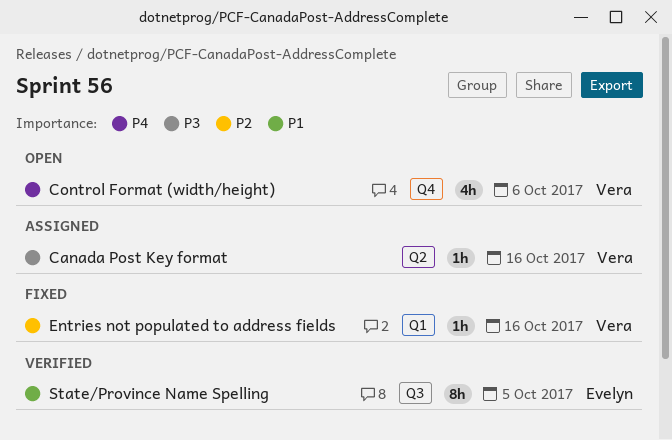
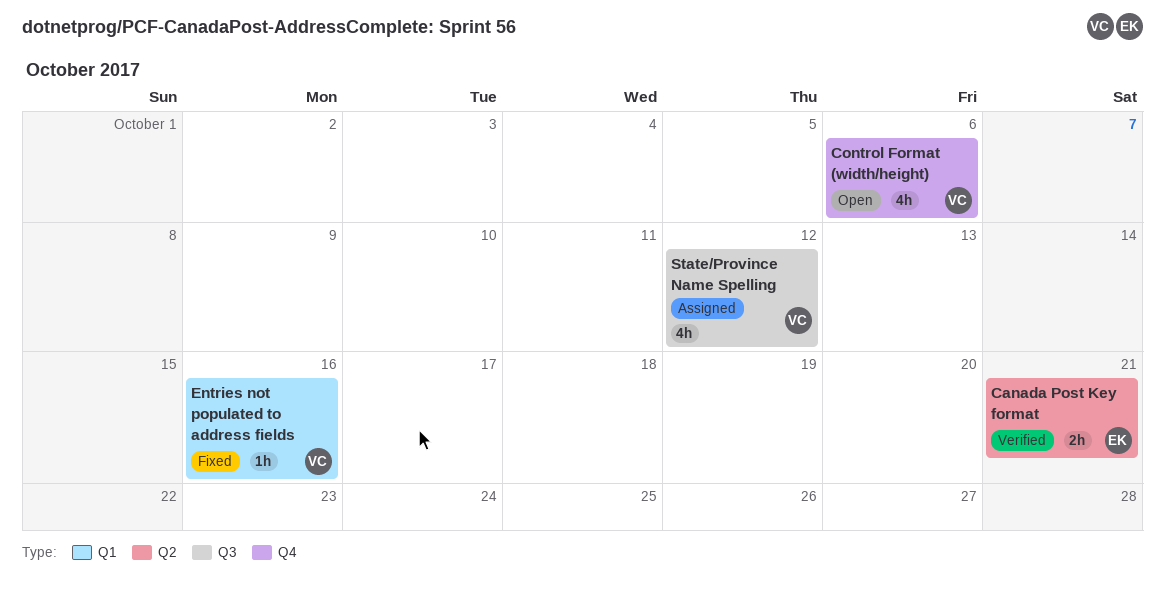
Canada Post Key format, status: Assigned -> Verified
Canada Post Key format, owner: Vera -> Evelyn
Canada Post Key format, estimate: 1h -> 2h
Canada Post Key format, due: Oct 16 -> Oct 21
State/Province Name Spelling, status: Verified -> Assigned
State/Province Name Spelling, owner: Evelyn -> Vera
State/Province Name Spelling, estimate: 8h -> 4h
State/Province Name Spelling, due: Oct 5 -> Oct 12

